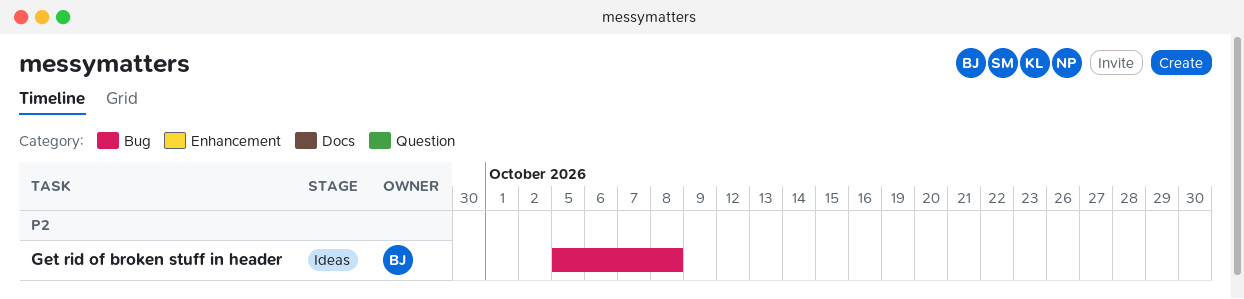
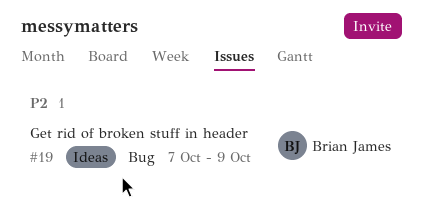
Get rid of broken stuff in header, start: Oct 5 -> Oct 7
Get rid of broken stuff in header, due: Oct 8 -> Oct 9

